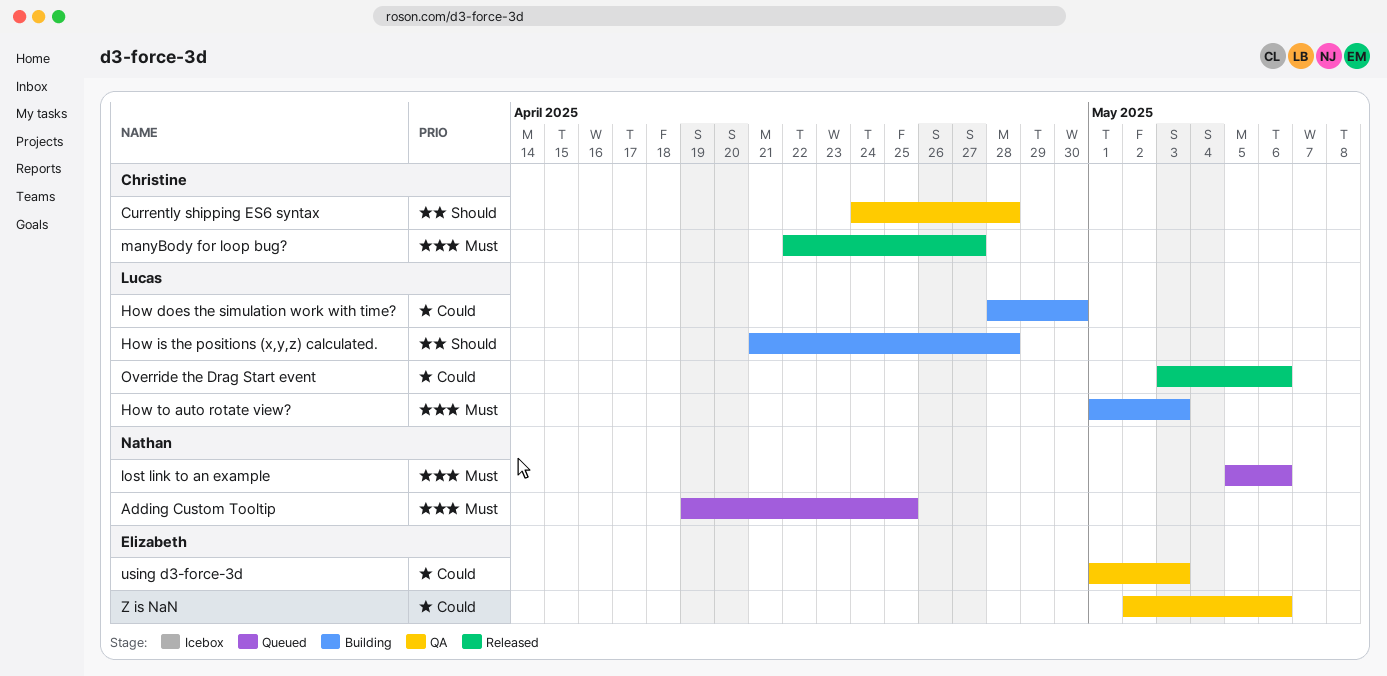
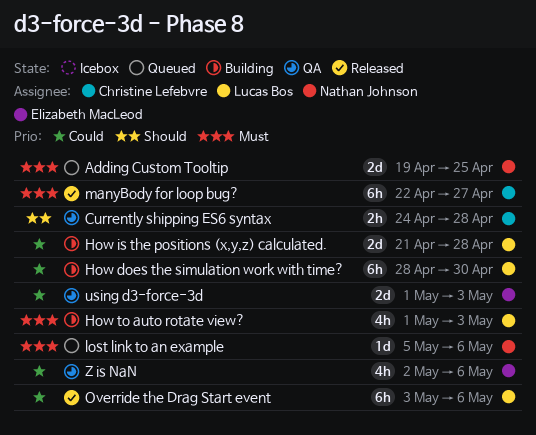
How is the positions (x,y,z) calculated., priority: Should -> Could

